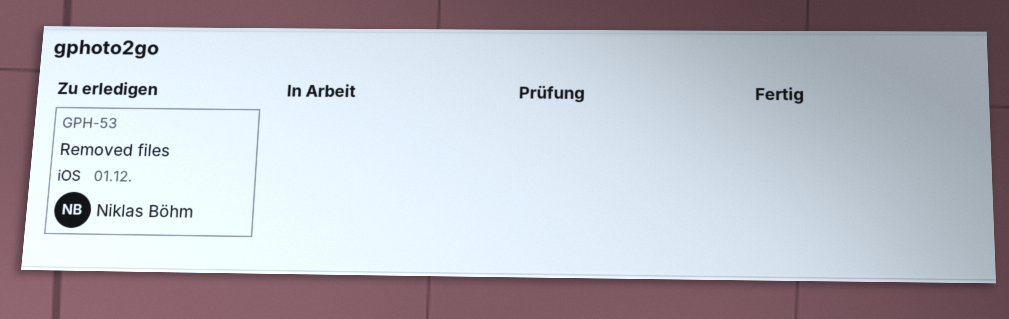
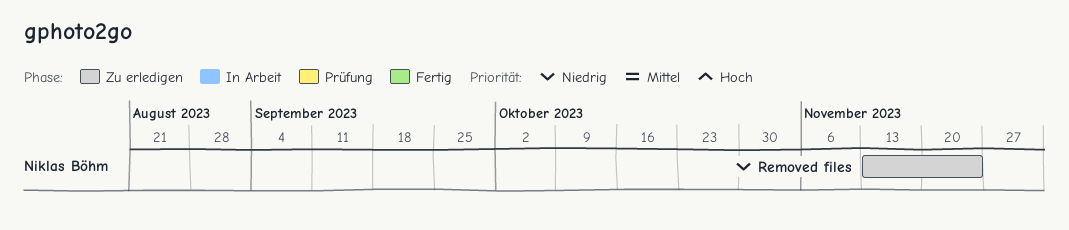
Removed files, due: Dec 1 -> Nov 24

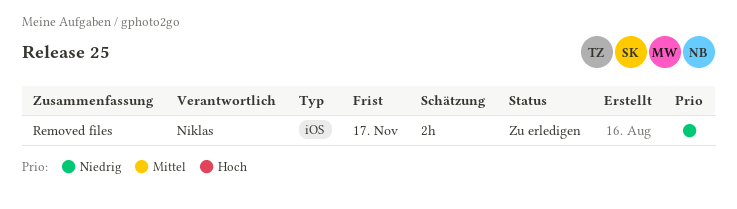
Removed files, due: Nov 24 -> Nov 17

